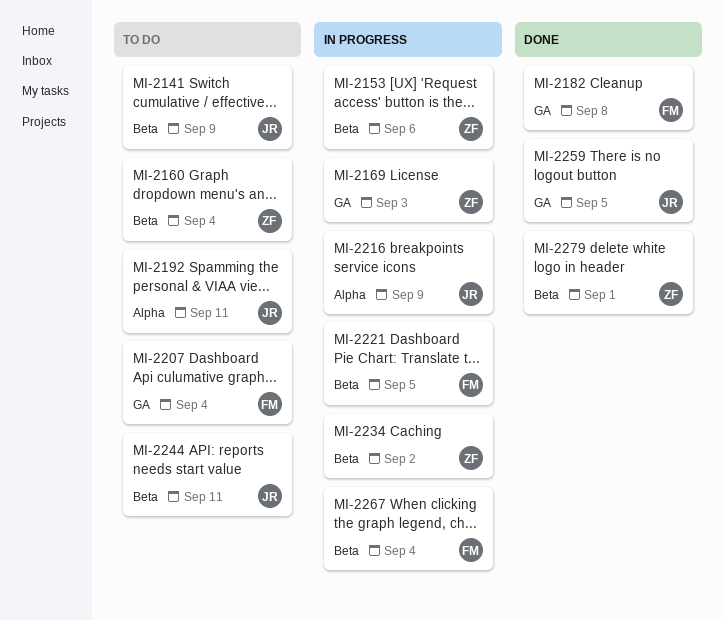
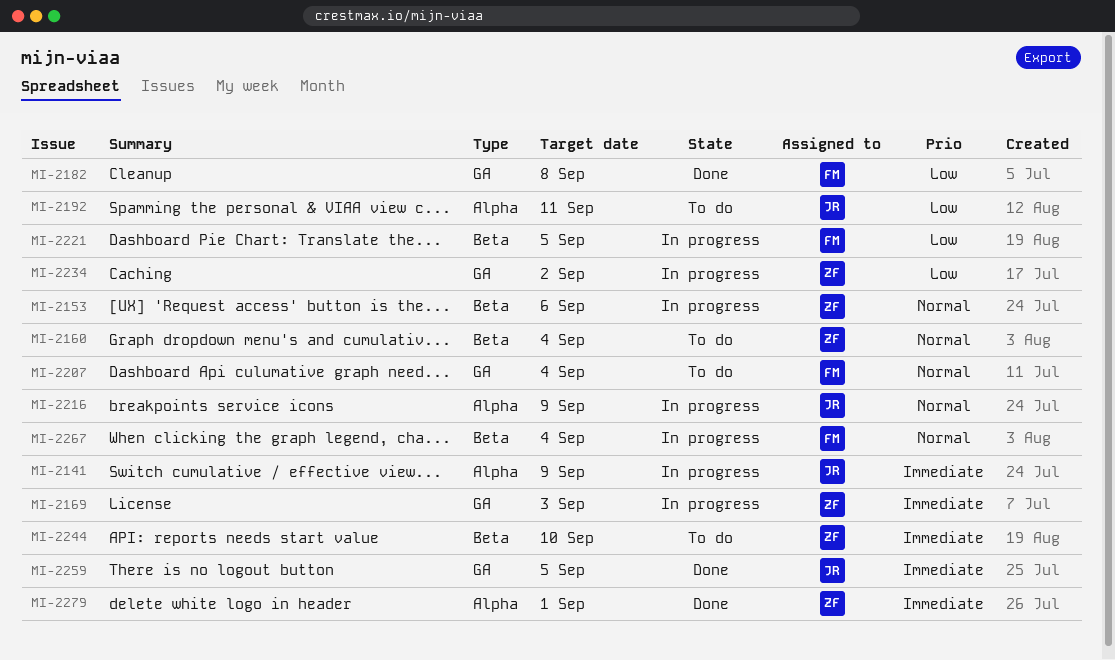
MI-2141, status: To do -> In progress
MI-2141, label: Beta -> Alpha
MI-2234, label: Beta -> GA
MI-2244, owner: JR -> ZF
MI-2244, due: Sep 11 -> Sep 10
MI-2279, label: Beta -> Alpha

